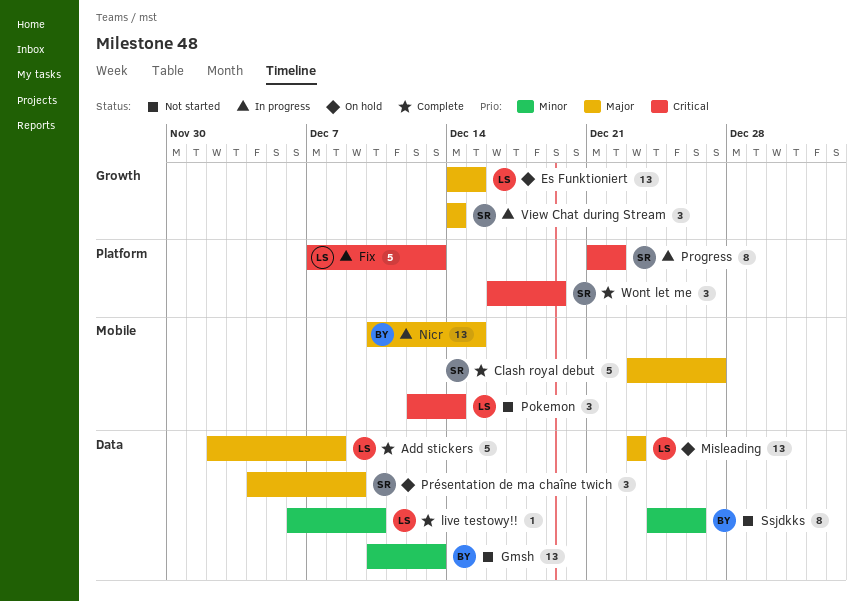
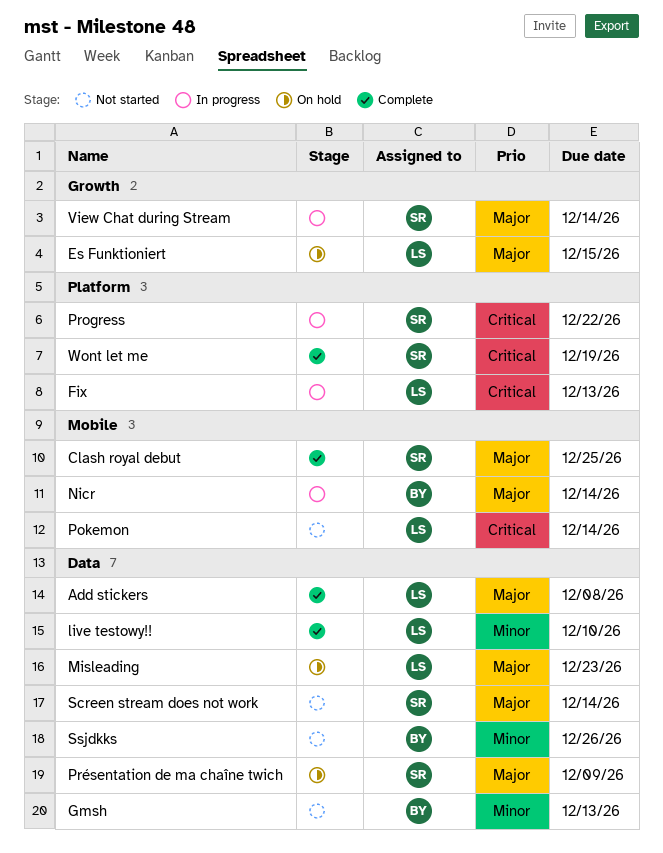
Clash royal debut, due: Dec 27 -> Dec 25
Nicr, due: Dec 15 -> Dec 14
Screen stream does not work: none -> present

